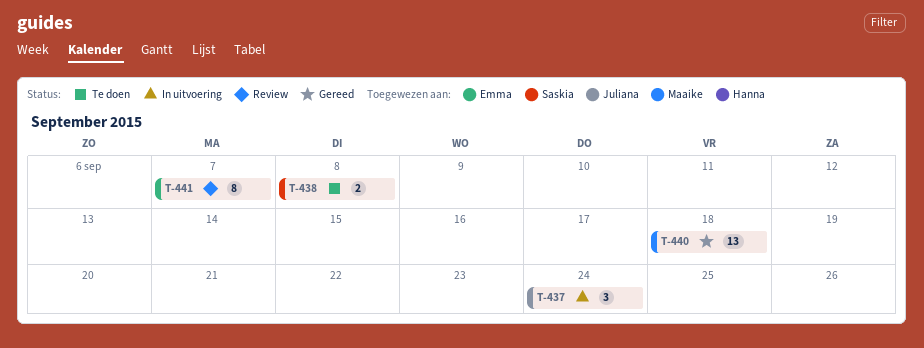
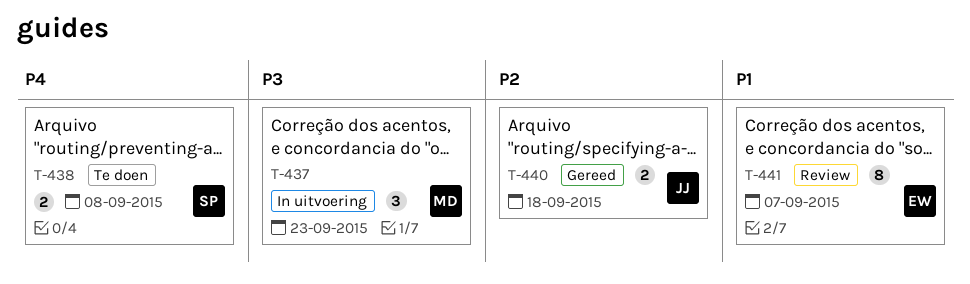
T-437, owner: Juliana -> Maaike
T-437, due: Sep 24 -> Sep 23
T-440, owner: Maaike -> Juliana
T-440, estimate: 13 -> 2

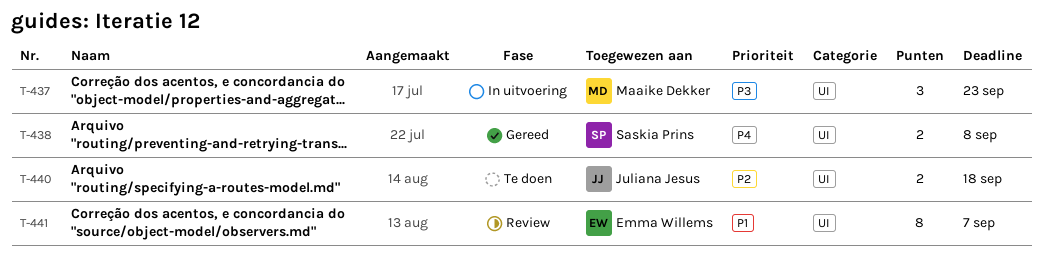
T-438, status: Te doen -> Gereed
T-440, status: Gereed -> Te doen

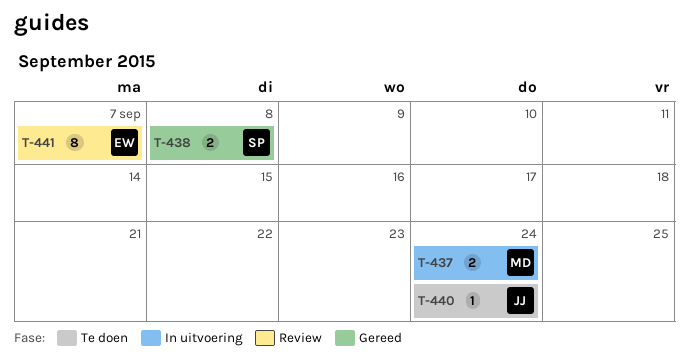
T-437, estimate: 3 -> 2
T-437, due: Sep 23 -> Sep 24
T-440, estimate: 2 -> 1
T-440, due: Sep 18 -> Sep 24

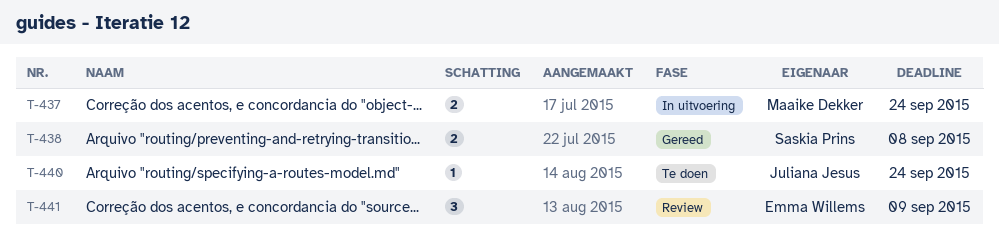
T-441, estimate: 8 -> 3
T-441, due: Sep 7 -> Sep 9

